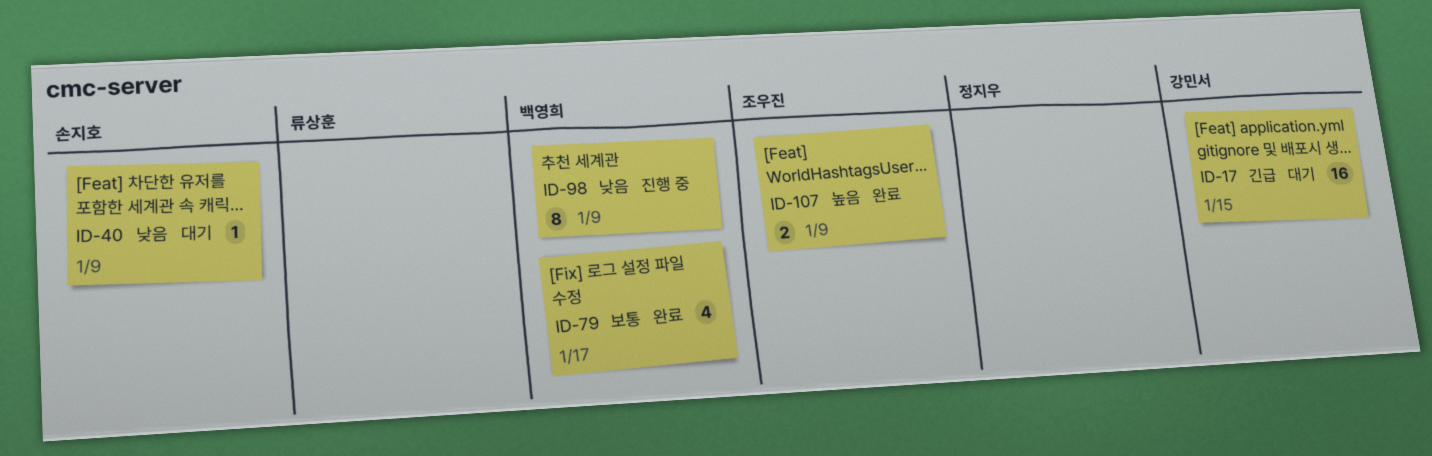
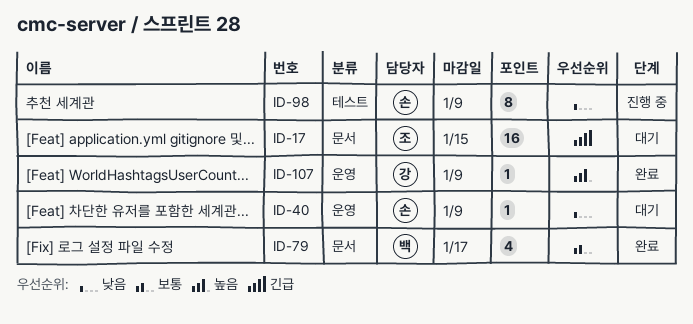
ID-17, owner: 강민서 -> 조우진
ID-98, owner: 백영희 -> 손지호
ID-107, owner: 조우진 -> 강민서
ID-107, estimate: 2 -> 1

